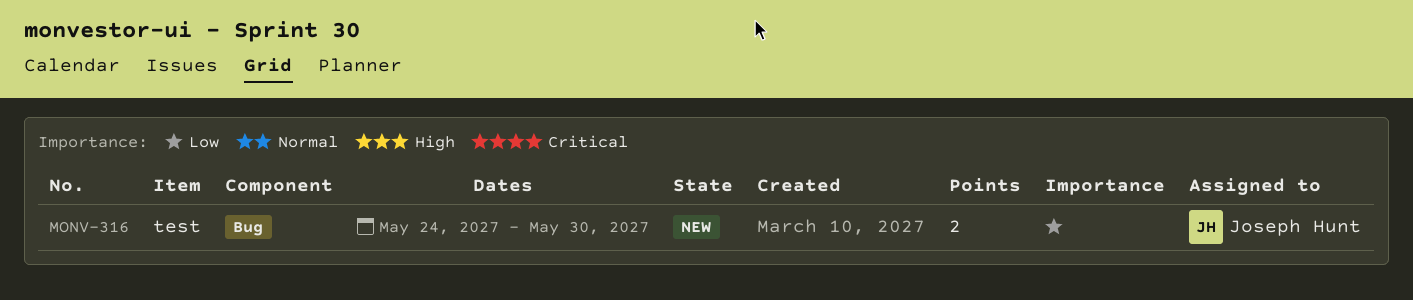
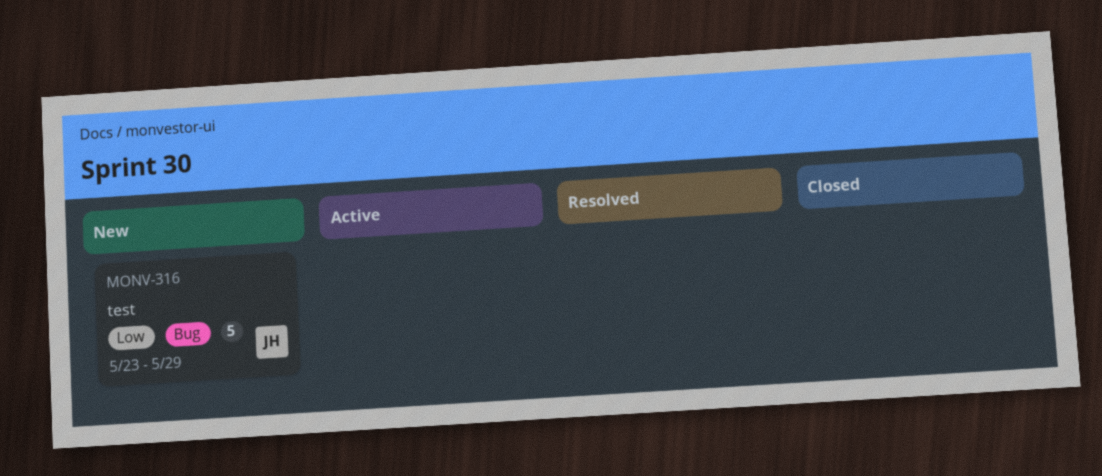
MONV-316, estimate: 2 -> 5
MONV-316, start: May 24 -> May 23
MONV-316, due: May 30 -> May 29

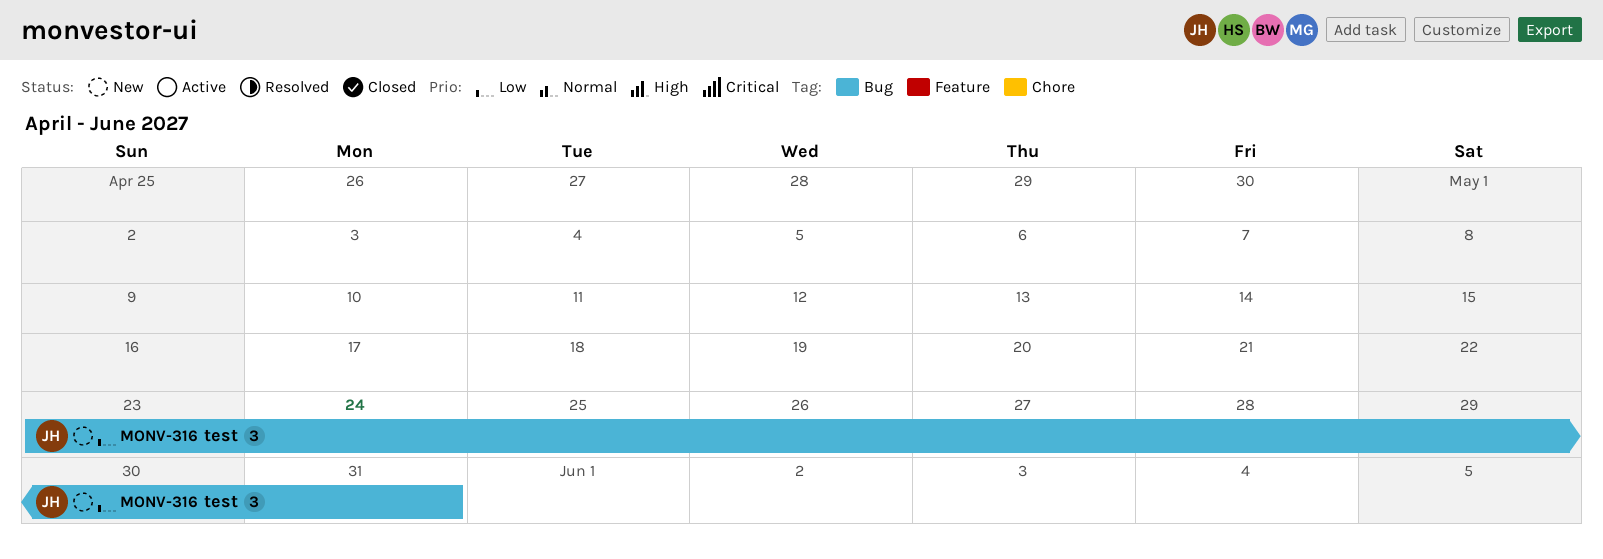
MONV-316, estimate: 5 -> 3
MONV-316, due: May 29 -> May 31

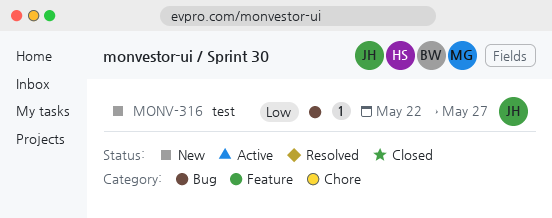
MONV-316, estimate: 3 -> 1
MONV-316, start: May 23 -> May 22
MONV-316, due: May 31 -> May 27

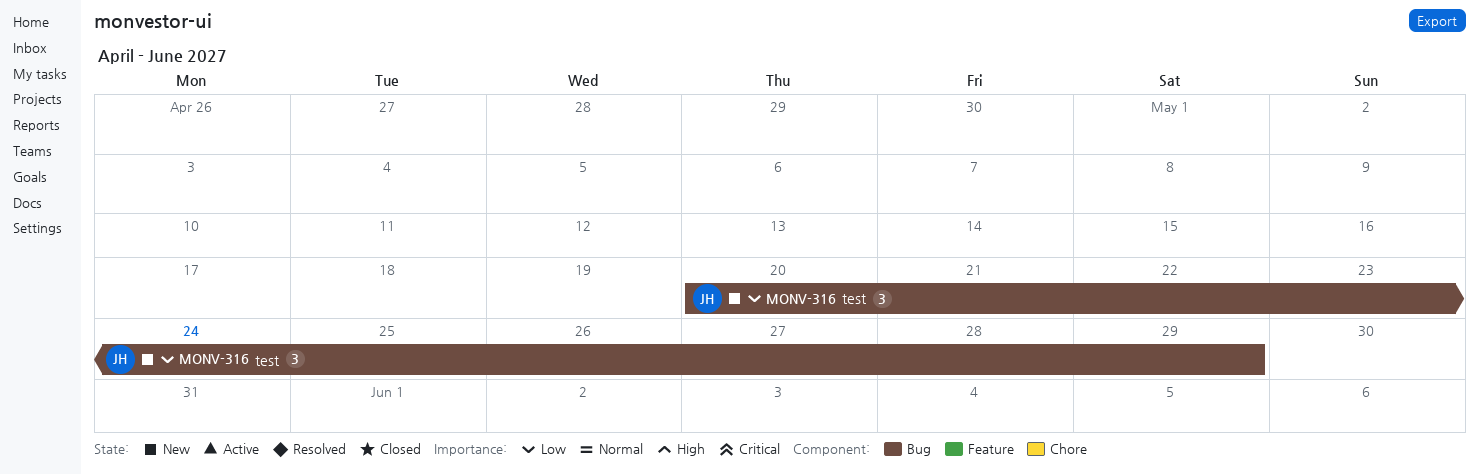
MONV-316, estimate: 1 -> 3
MONV-316, start: May 22 -> May 20
MONV-316, due: May 27 -> May 29

